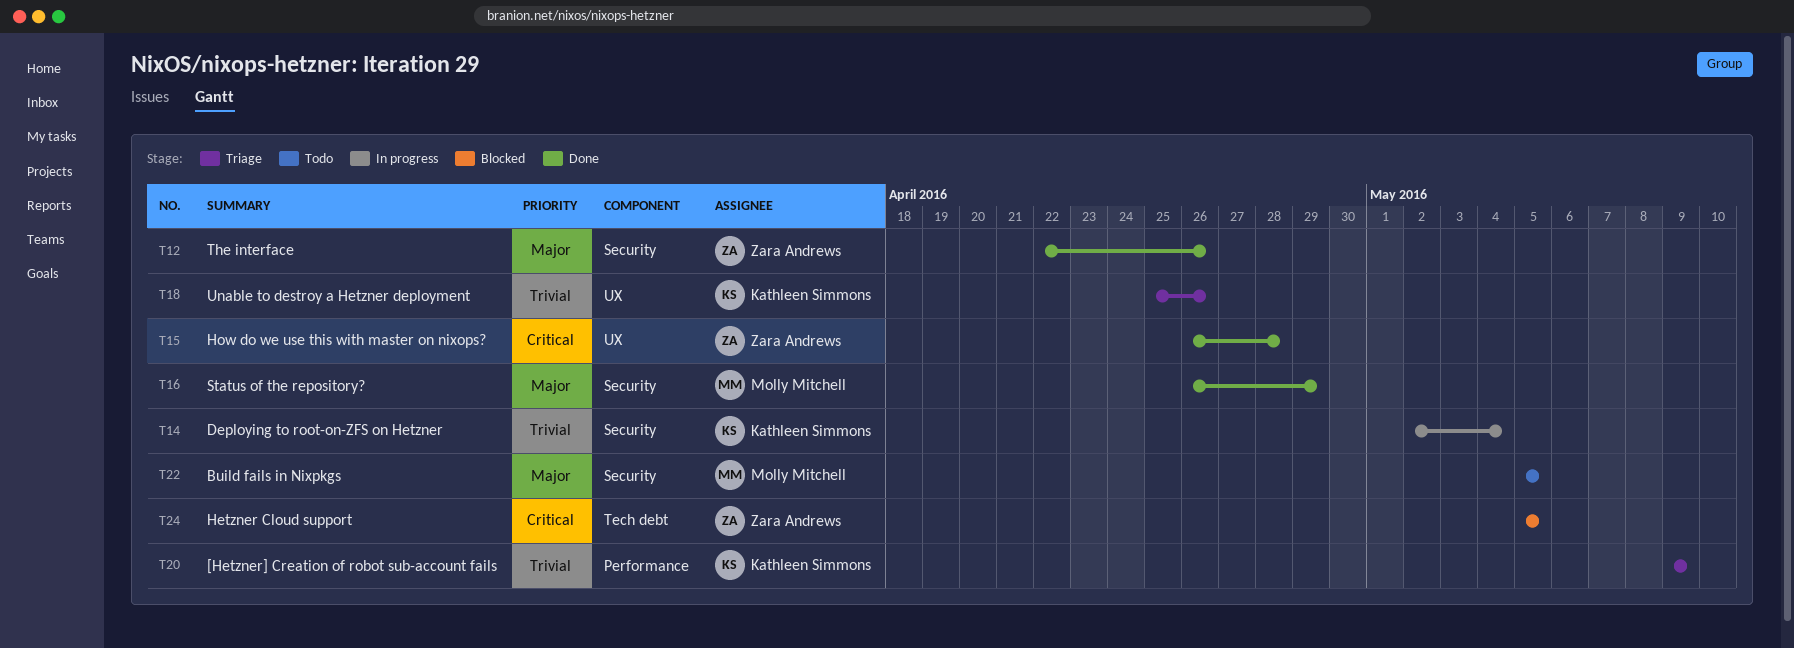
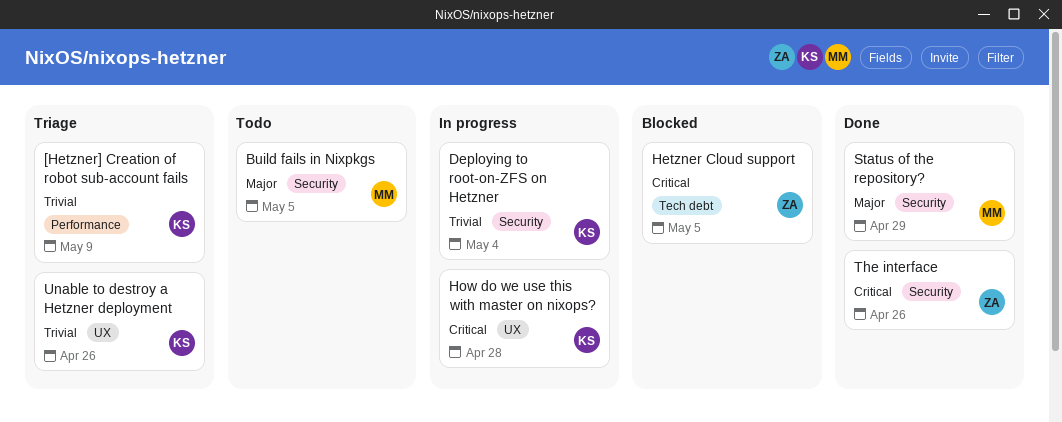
How do we use this with master on nixops?, status: Done -> In progress
How do we use this with master on nixops?, owner: Zara Andrews -> Kathleen Simmons
The interface, priority: Major -> Critical

